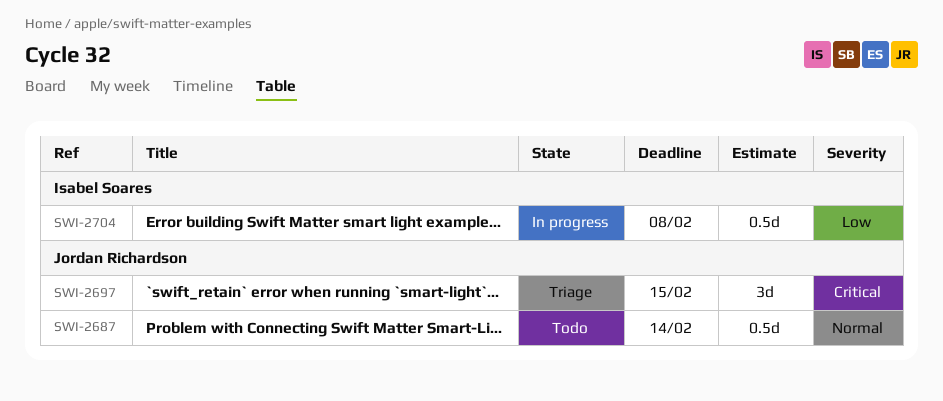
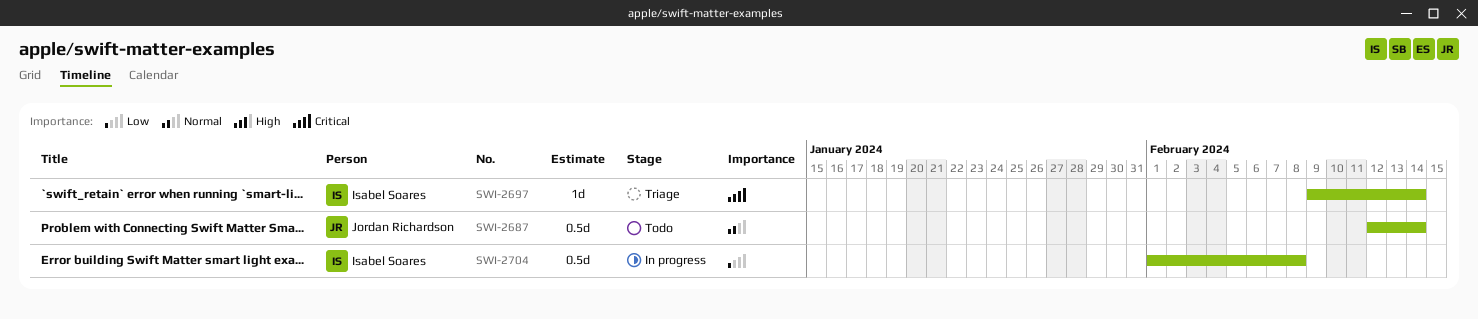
SWI-2697, owner: Jordan Richardson -> Isabel Soares
SWI-2697, estimate: 3d -> 1d
SWI-2697, due: Feb 15 -> Feb 14

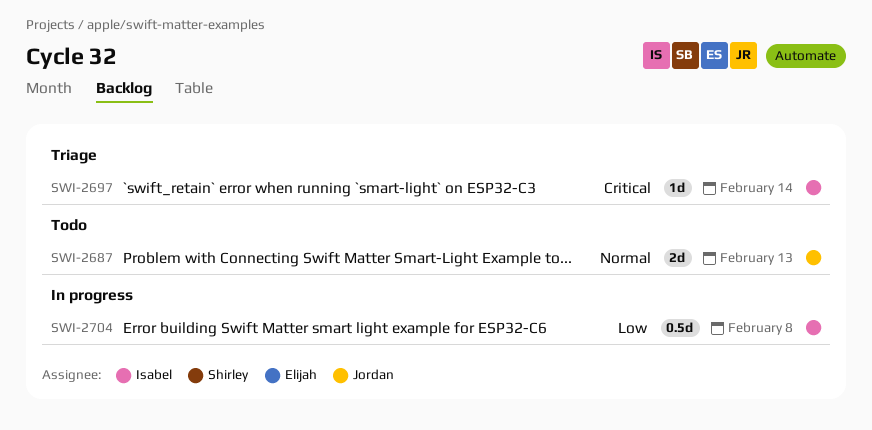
SWI-2687, estimate: 0.5d -> 2d
SWI-2687, due: Feb 14 -> Feb 13

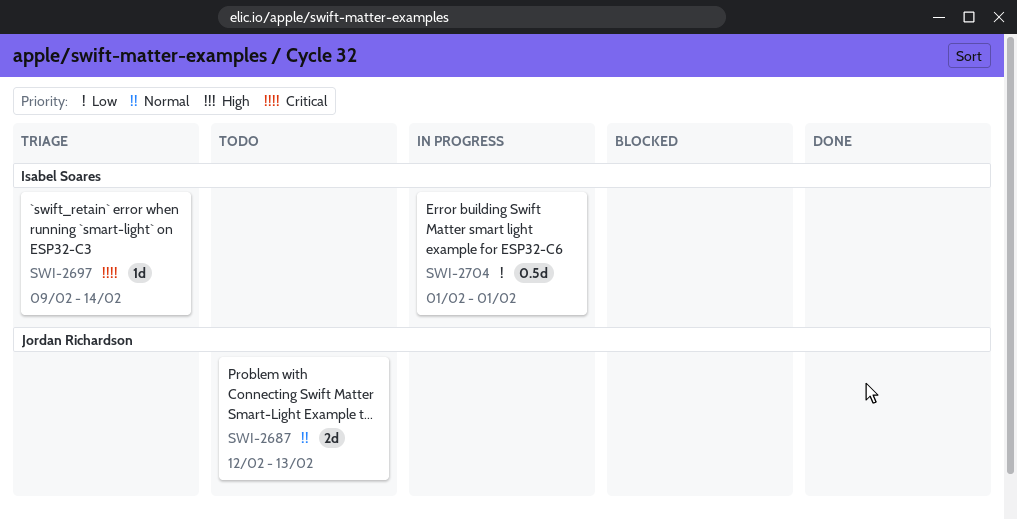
SWI-2704, due: Feb 8 -> Feb 1

